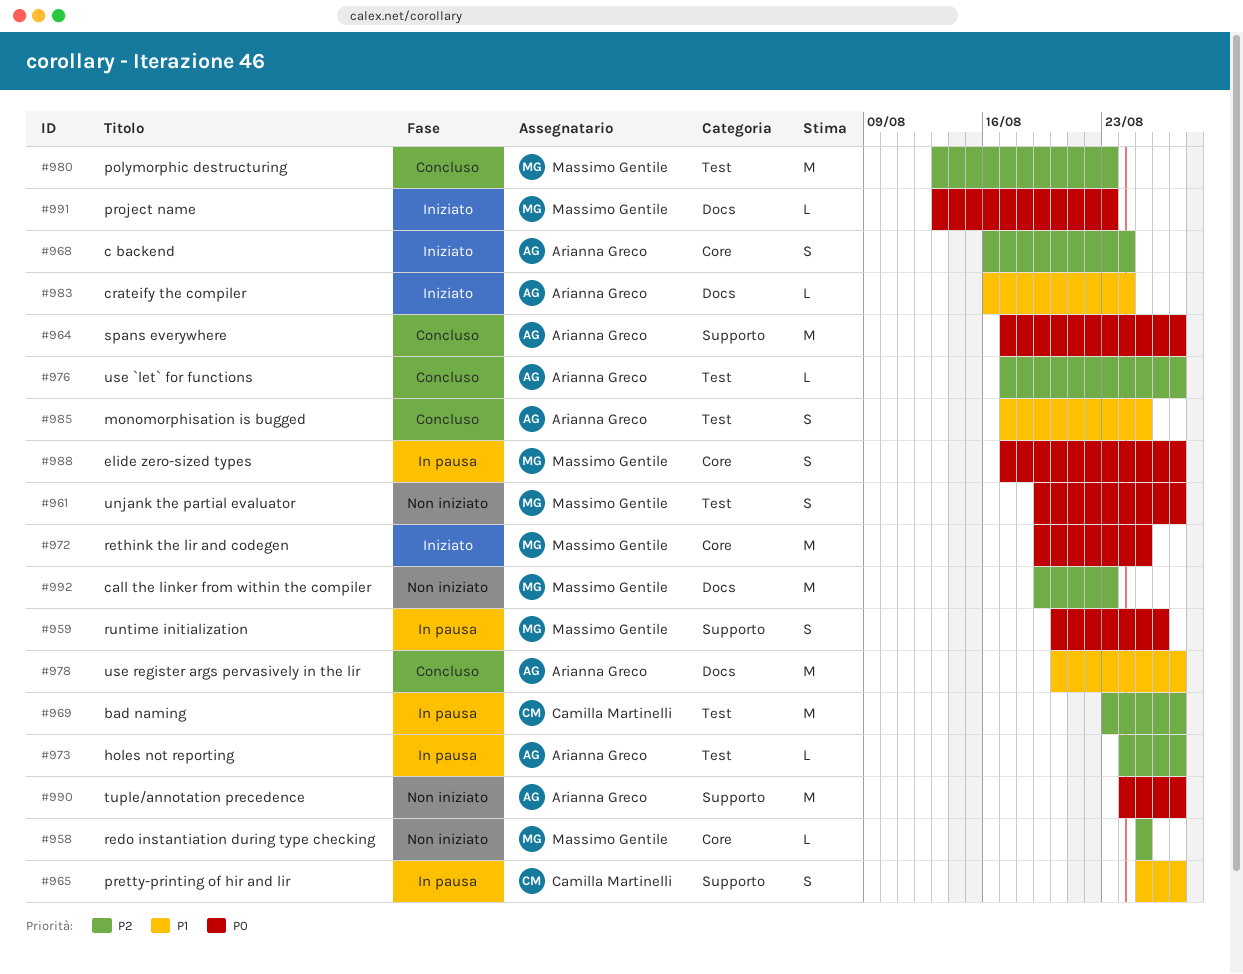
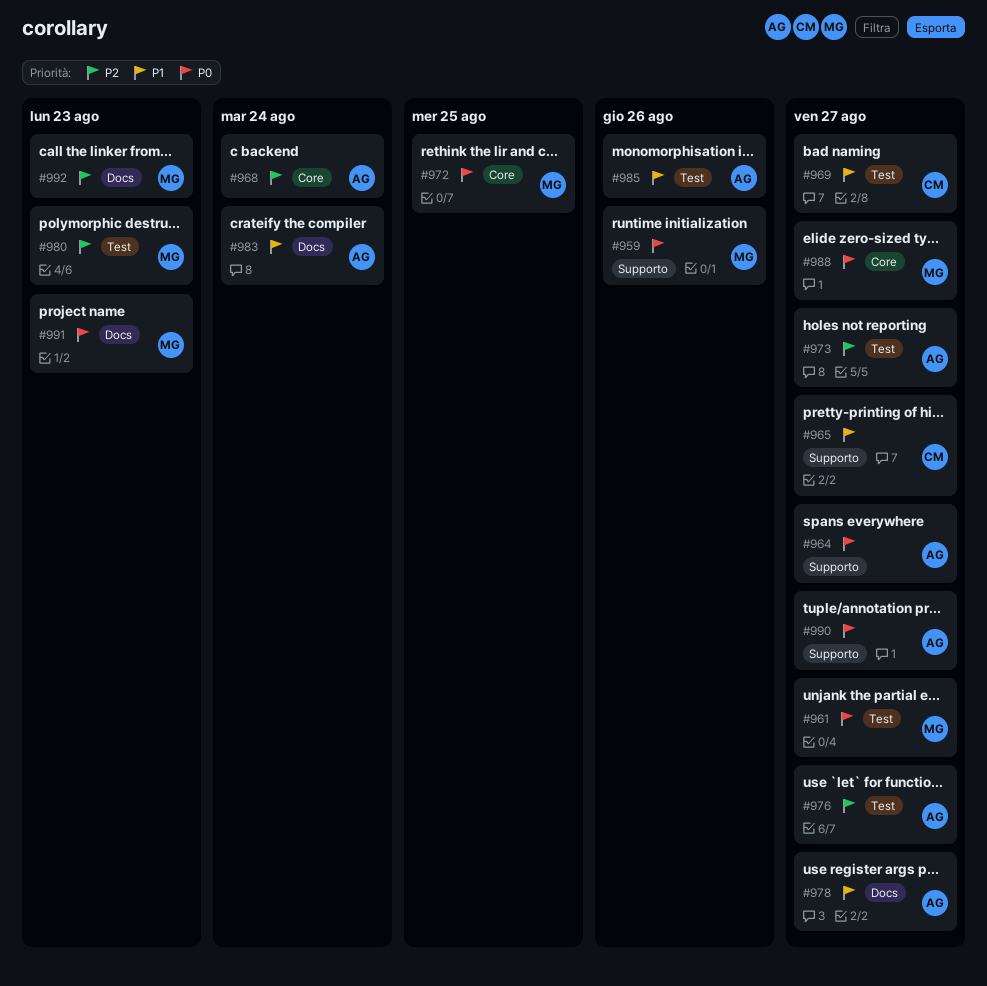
#958: present -> none
#969, priority: P2 -> P1
#985, due: Aug 25 -> Aug 26

